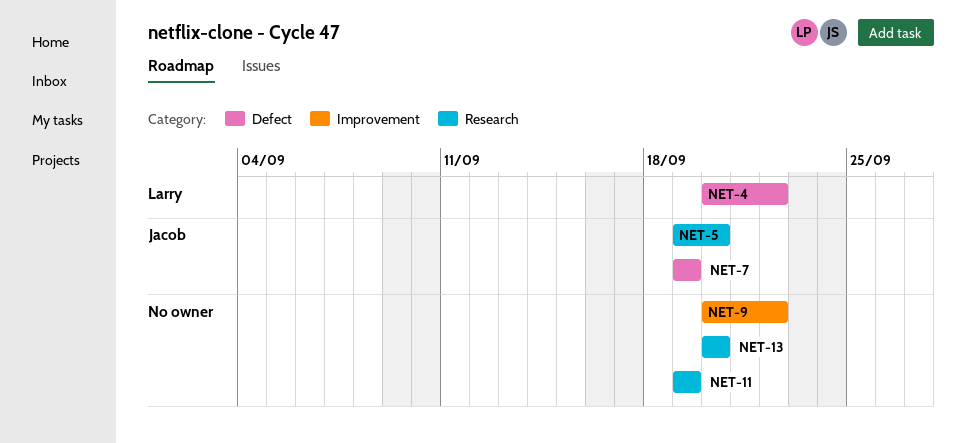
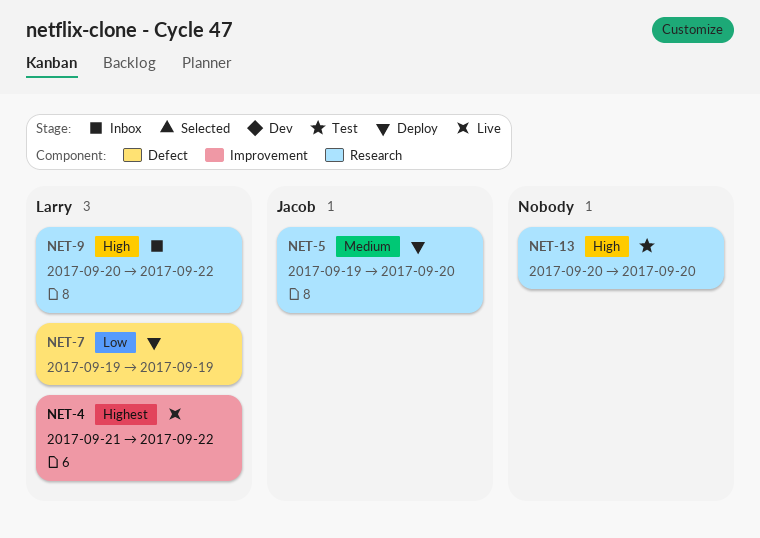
NET-4, label: Defect -> Improvement
NET-4, start: Sep 20 -> Sep 21
NET-7, owner: Jacob -> Larry
NET-9, owner: none -> Larry
NET-9, label: Improvement -> Research
NET-11: present -> none

